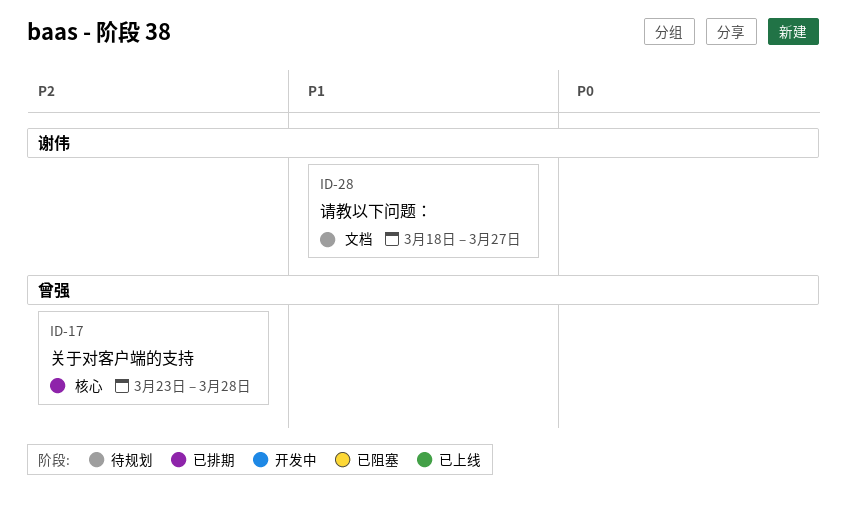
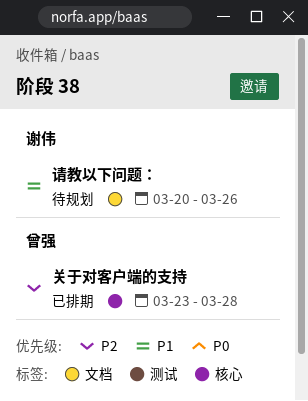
请教以下问题：, start: Mar 18 -> Mar 20
请教以下问题：, due: Mar 27 -> Mar 26

